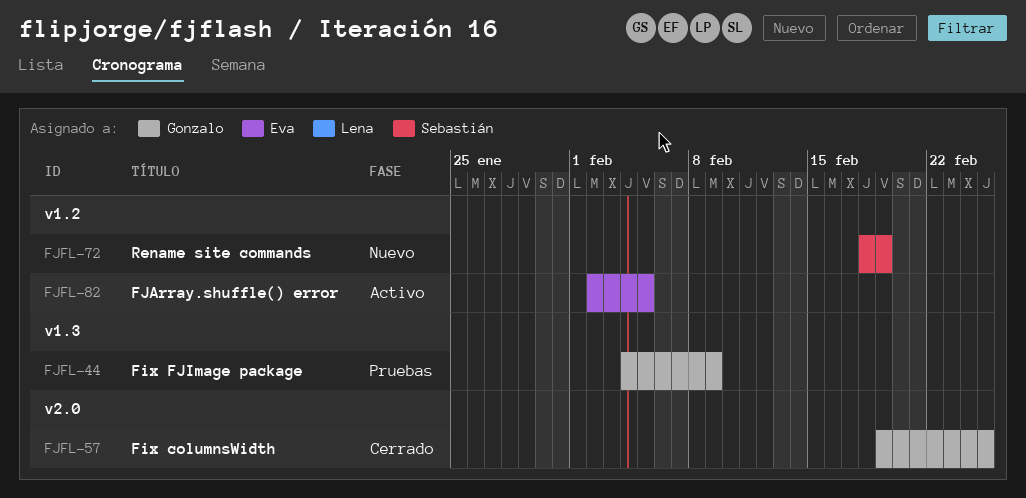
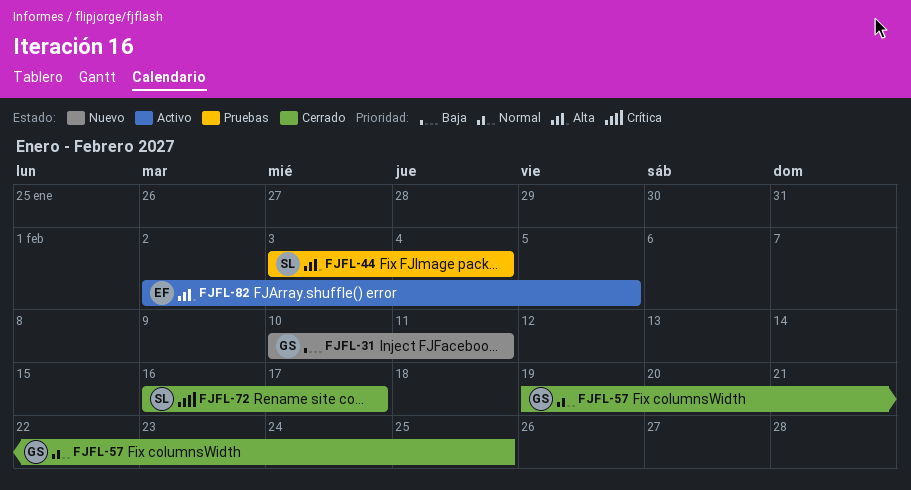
FJFL-31: none -> present
FJFL-44, owner: Gonzalo -> Sebastián
FJFL-44, start: Feb 4 -> Feb 3
FJFL-44, due: Feb 9 -> Feb 4
FJFL-72, status: Nuevo -> Cerrado
FJFL-72, start: Feb 18 -> Feb 16
FJFL-72, due: Feb 19 -> Feb 17

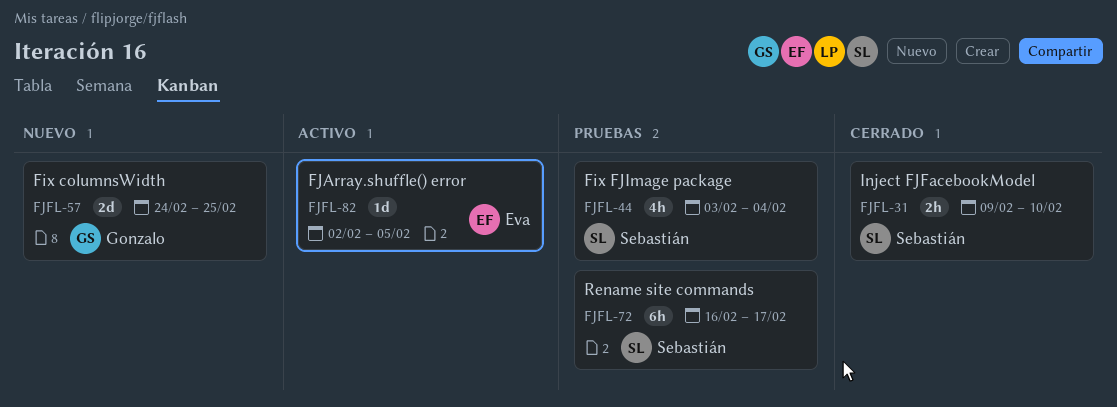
FJFL-31, status: Nuevo -> Cerrado
FJFL-31, owner: Gonzalo -> Sebastián
FJFL-31, start: Feb 10 -> Feb 9
FJFL-31, due: Feb 11 -> Feb 10
FJFL-57, status: Cerrado -> Nuevo
FJFL-57, start: Feb 19 -> Feb 24
FJFL-72, status: Cerrado -> Pruebas

